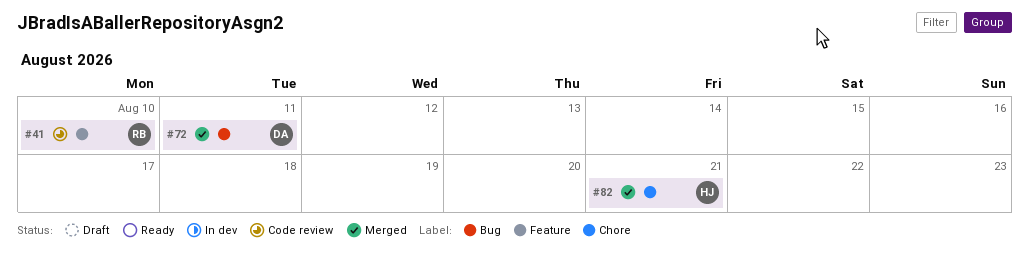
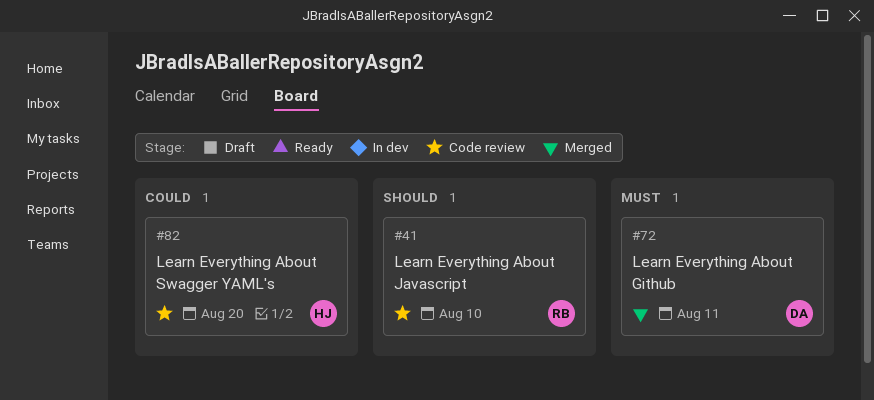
#82, status: Merged -> Code review
#82, due: Aug 21 -> Aug 20

